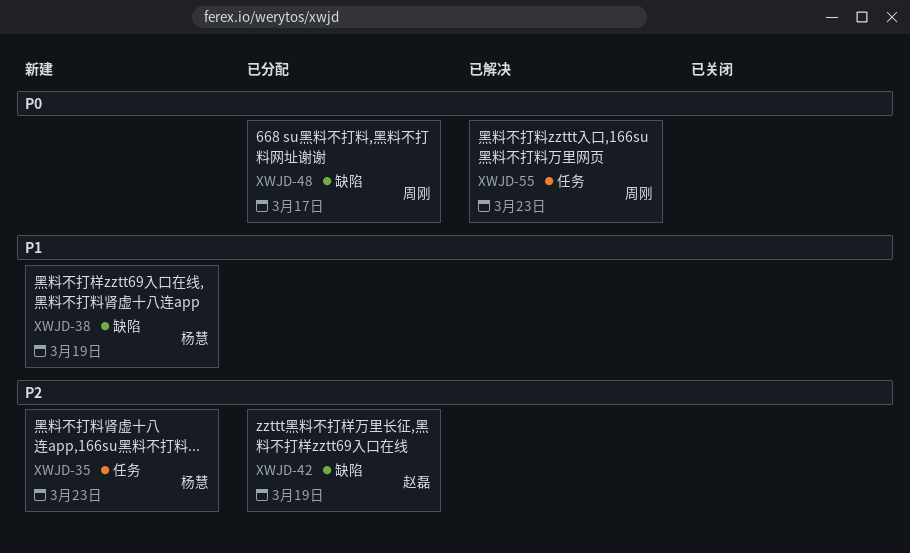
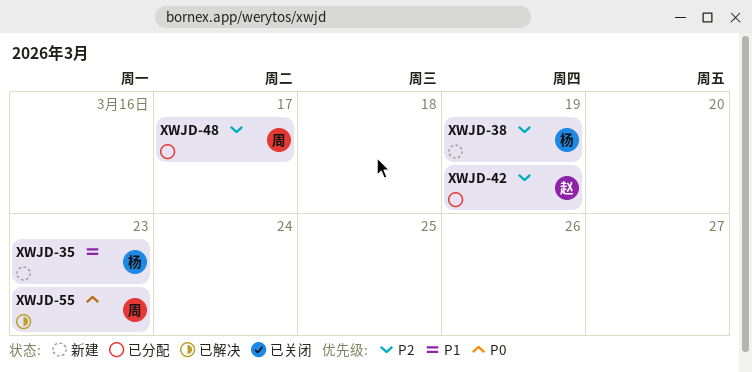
XWJD-35, priority: P2 -> P1
XWJD-38, priority: P1 -> P2
XWJD-48, priority: P0 -> P2

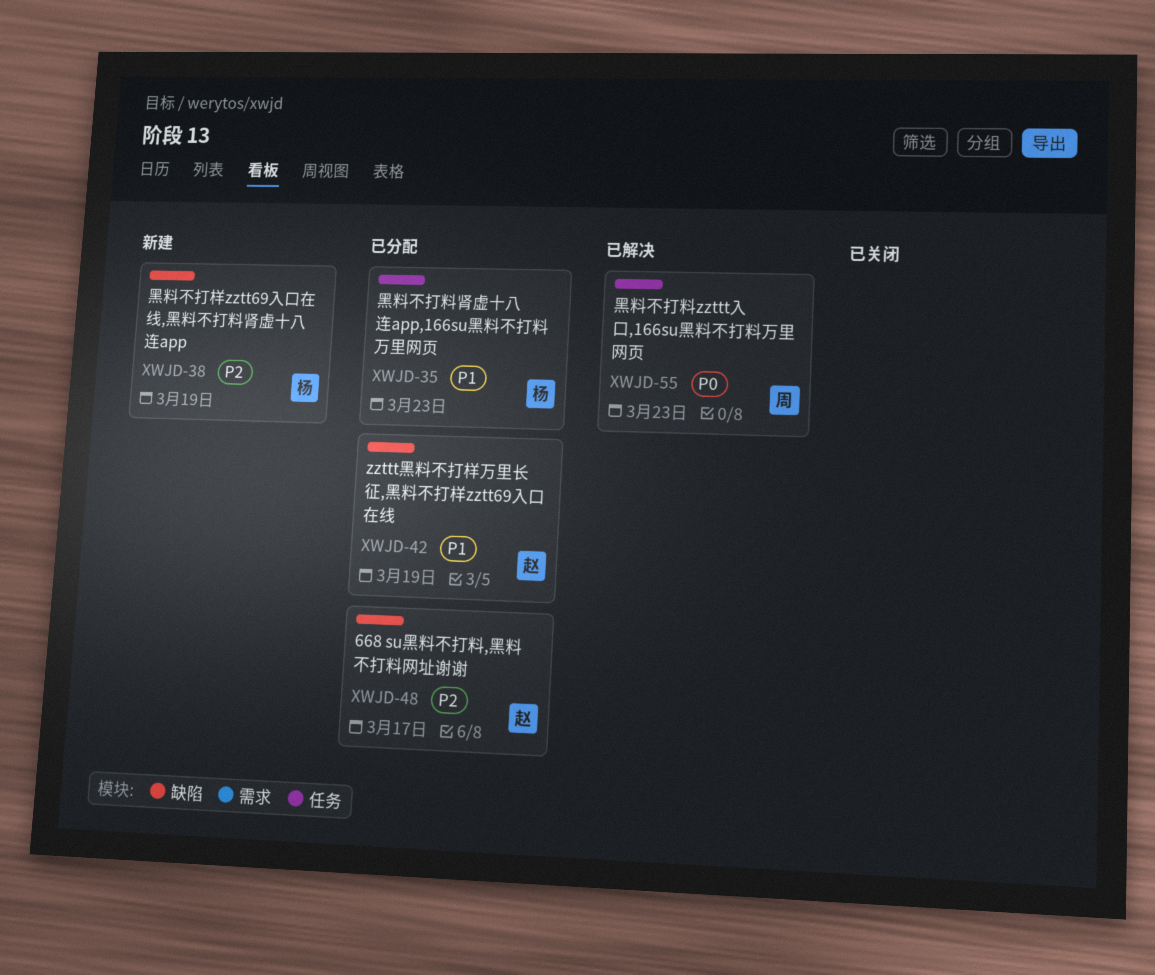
XWJD-35, status: 新建 -> 已分配
XWJD-42, priority: P2 -> P1
XWJD-48, owner: 周 -> 赵

